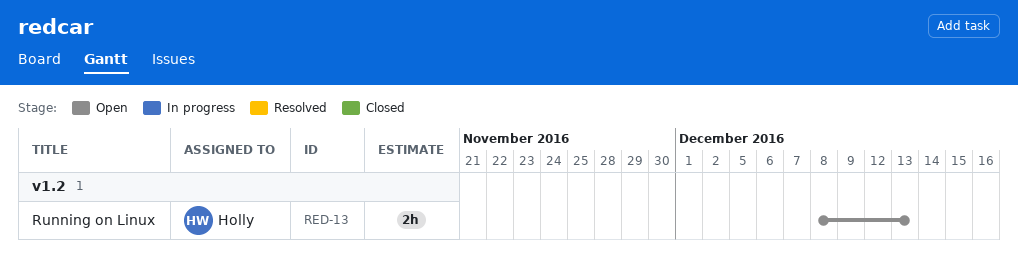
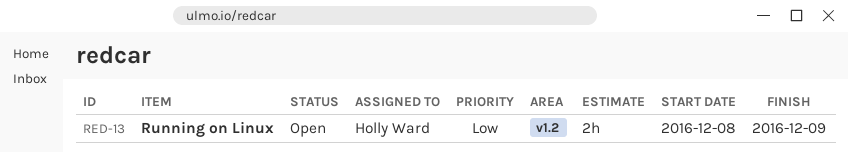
RED-13, due: Dec 13 -> Dec 9

